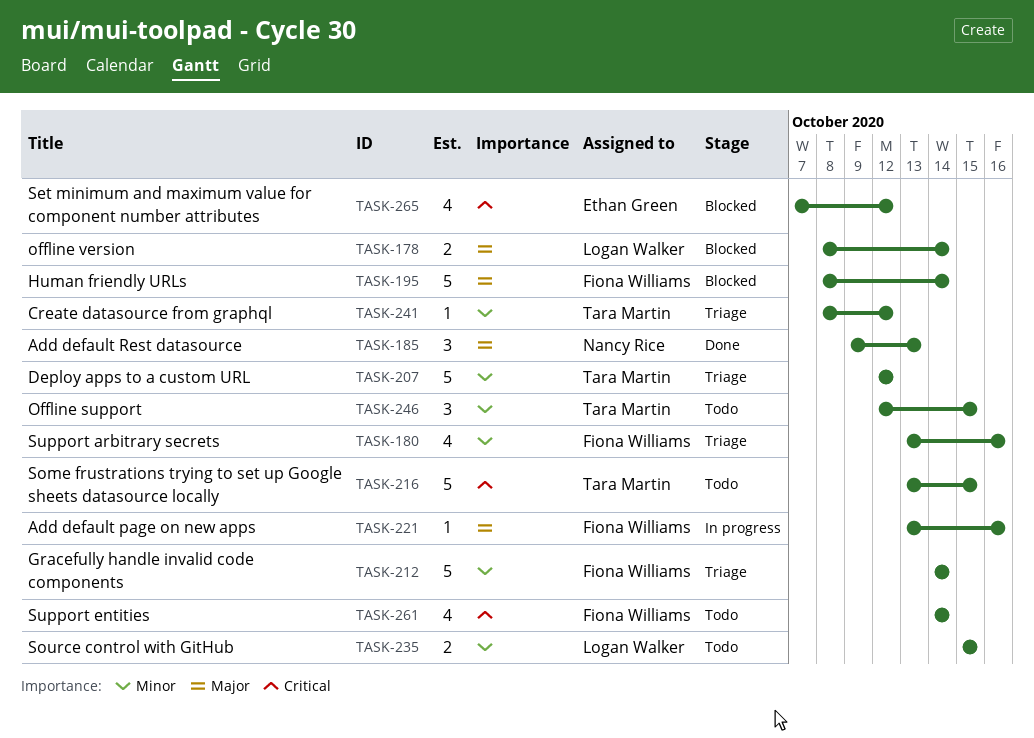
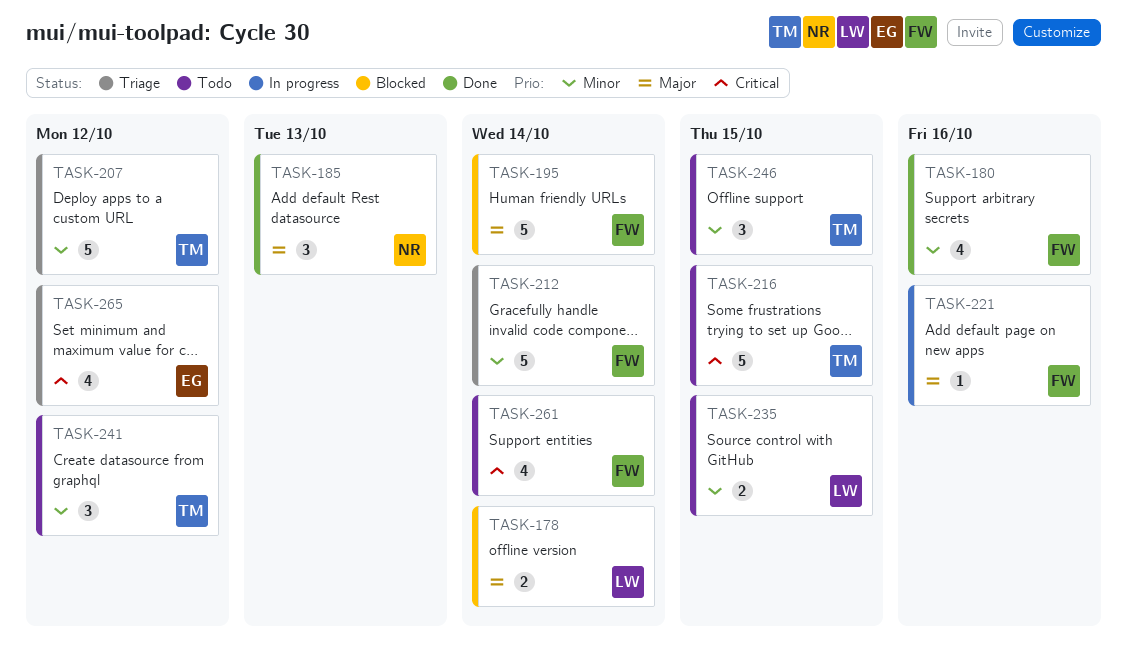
TASK-180, status: Triage -> Done
TASK-241, status: Triage -> Todo
TASK-241, estimate: 1 -> 3
TASK-265, status: Blocked -> Triage

